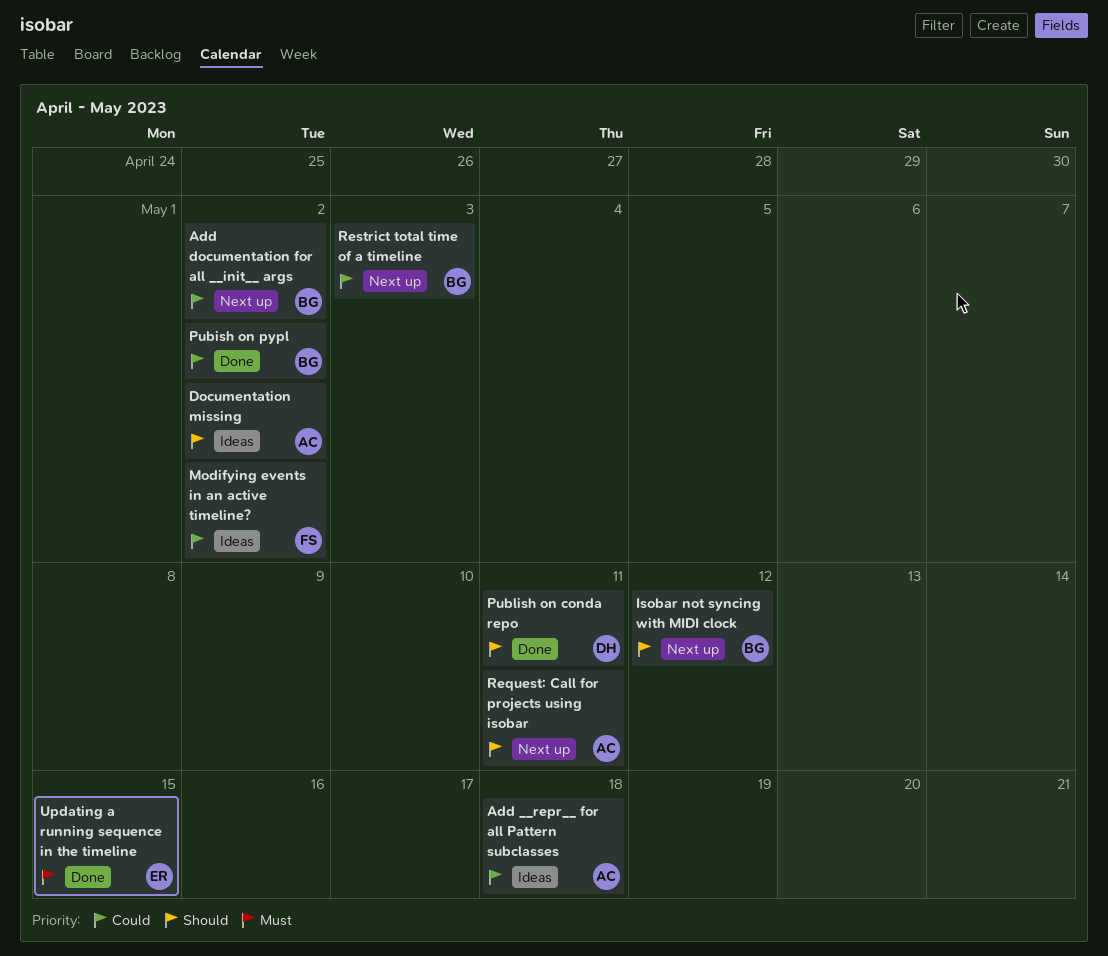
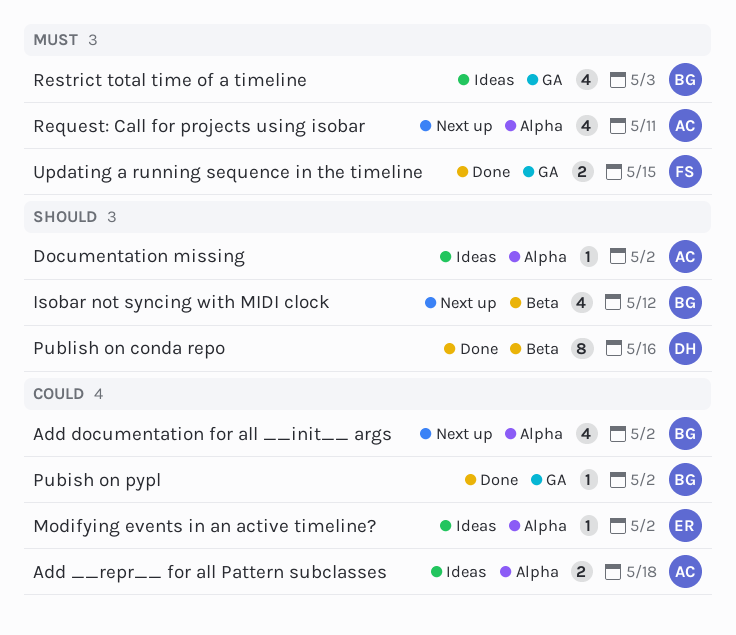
Modifying events in an active timeline?, owner: FS -> ER
Publish on conda repo, due: May 11 -> May 16
Request: Call for projects using isobar, priority: Should -> Must
Restrict total time of a timeline, status: Next up -> Ideas
Restrict total time of a timeline, priority: Could -> Must
Updating a running sequence in the timeline, owner: ER -> FS

